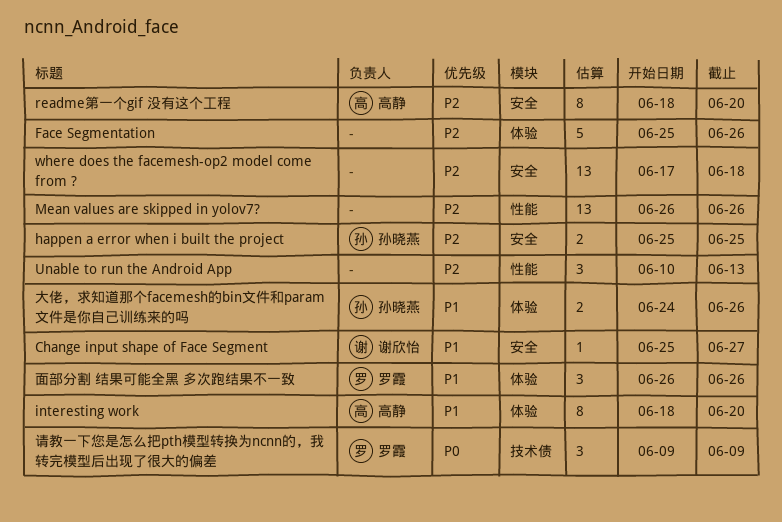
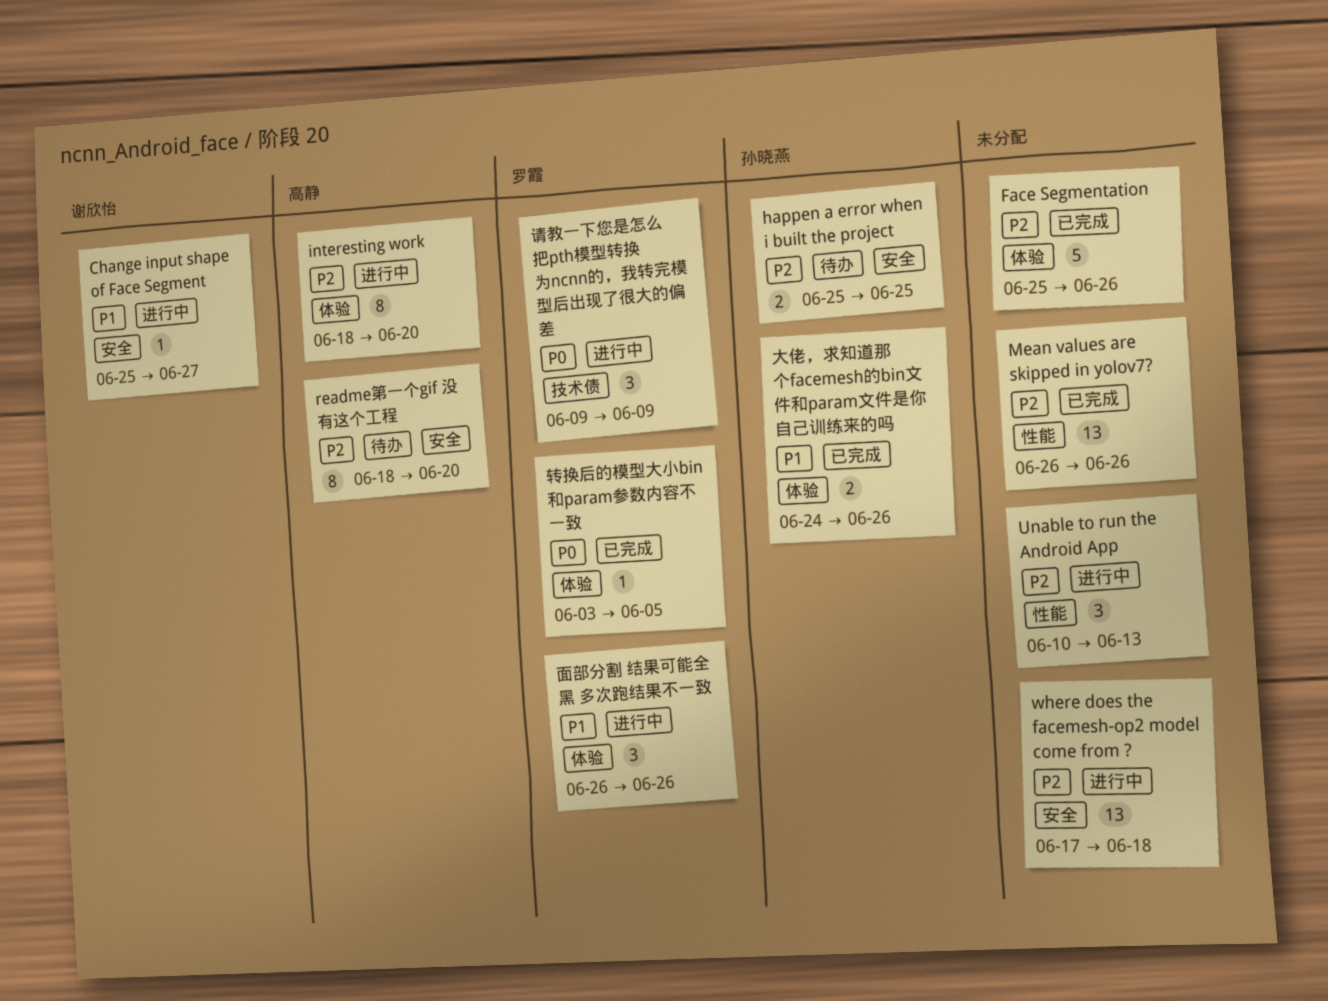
interesting work, priority: P1 -> P2
转换后的模型大小bin和param参数内容不一致: none -> present

